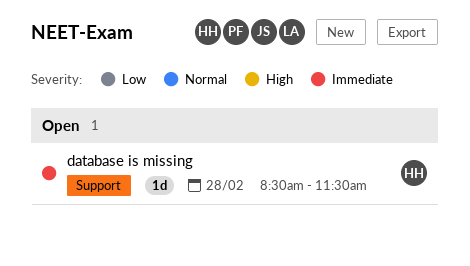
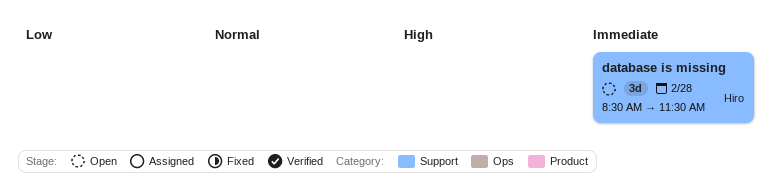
database is missing, estimate: 1d -> 3d

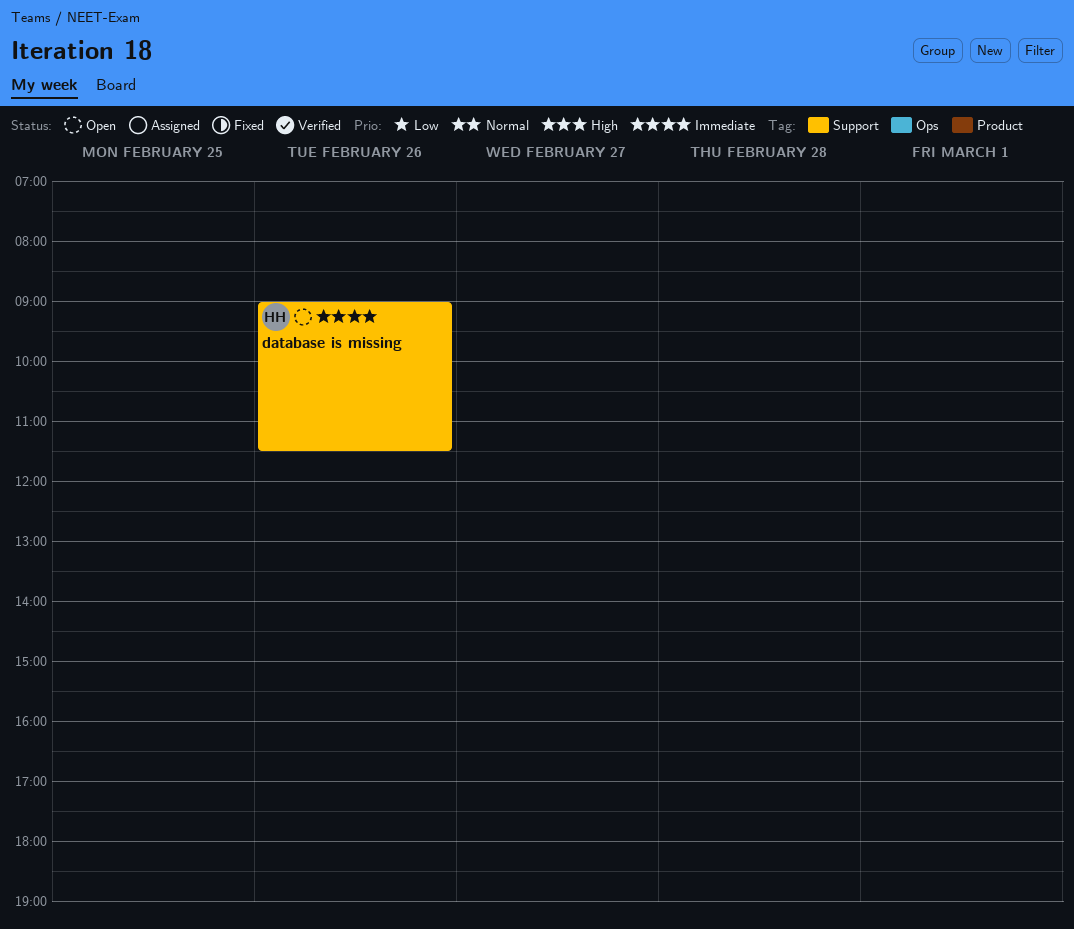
database is missing, day: Feb 28 -> Feb 26
database is missing, begins: 08:30 -> 09:00

